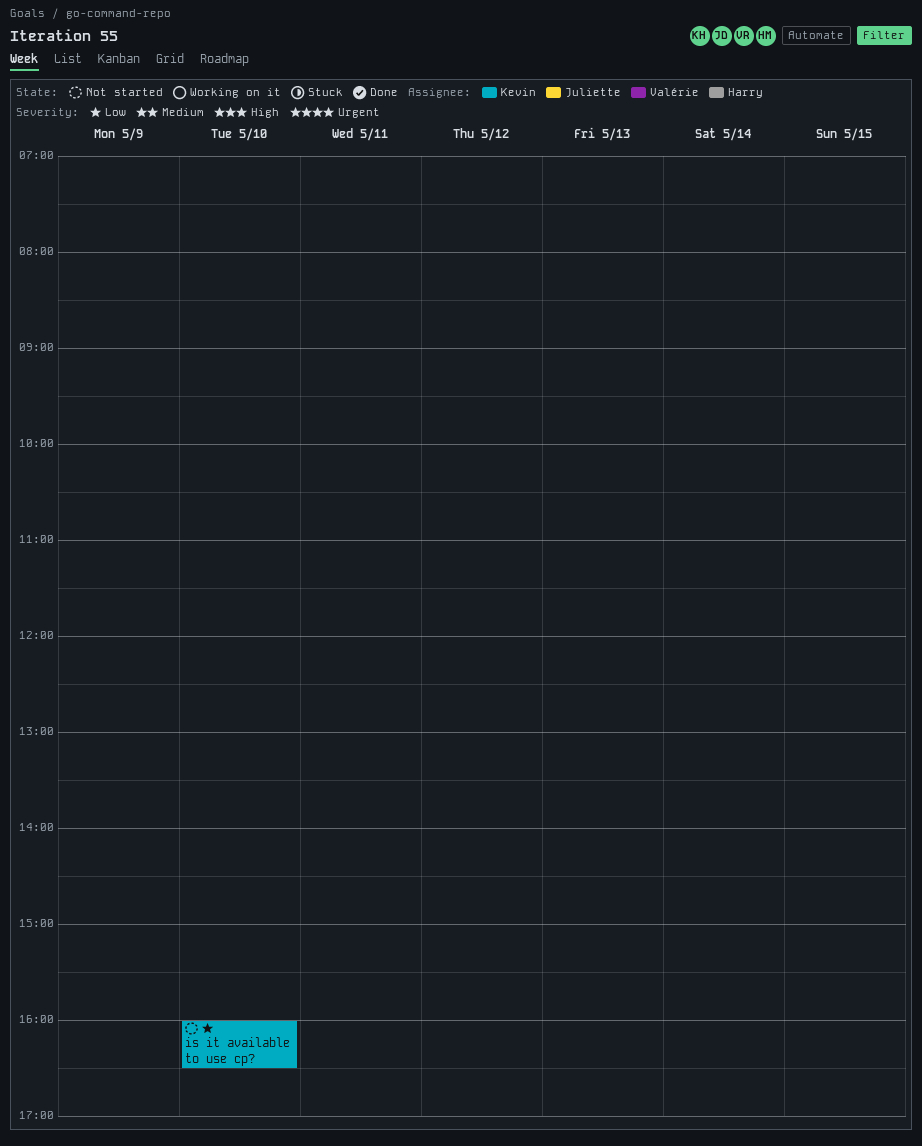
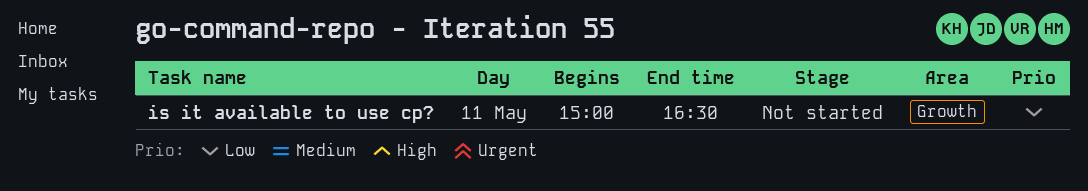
is it available to use cp?, day: May 10 -> May 11
is it available to use cp?, begins: 16:00 -> 15:00

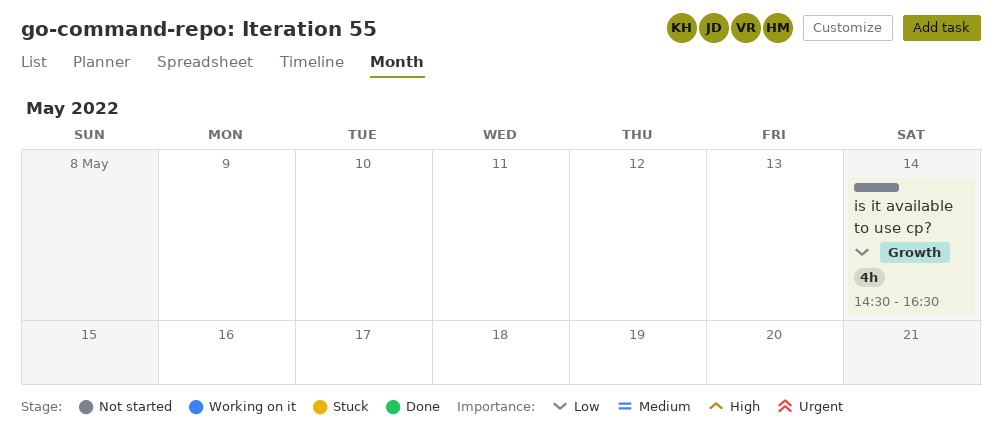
is it available to use cp?, day: May 11 -> May 14
is it available to use cp?, begins: 15:00 -> 14:30

